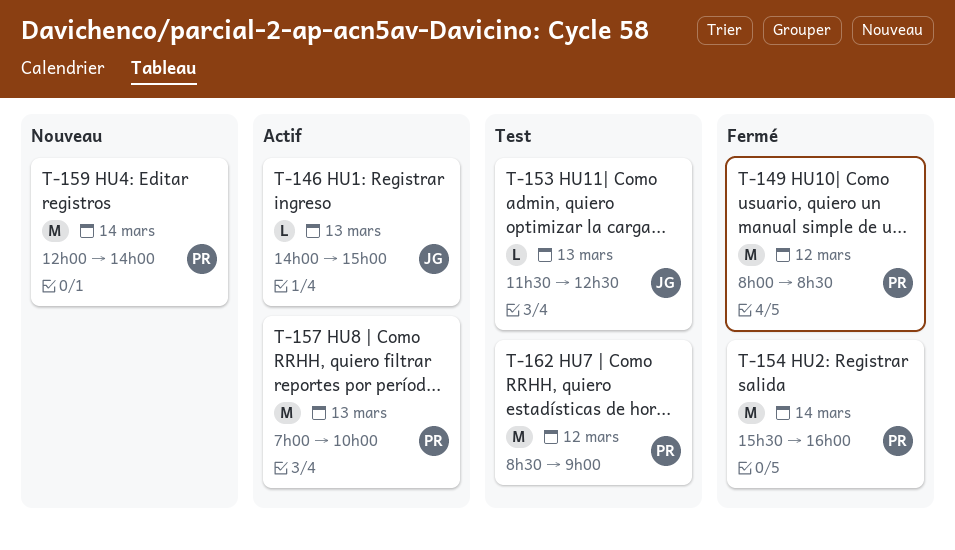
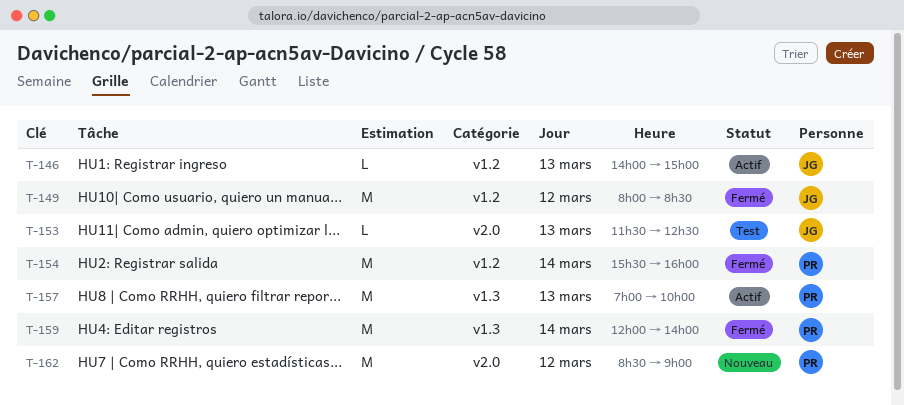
T-149, owner: PR -> JG
T-159, status: Nouveau -> Fermé
T-162, status: Test -> Nouveau

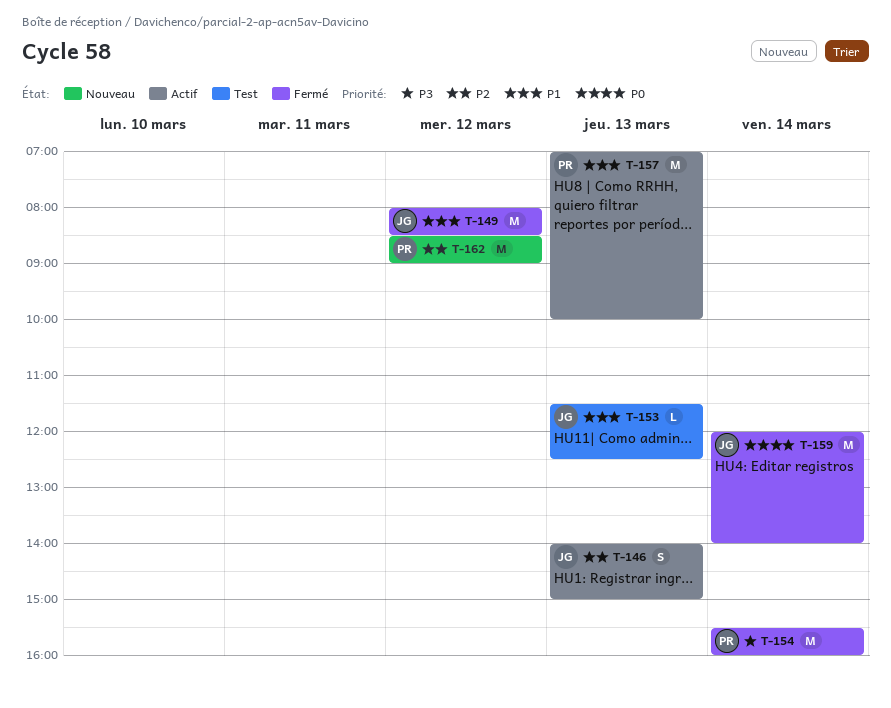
T-146, estimate: L -> S
T-159, owner: PR -> JG

